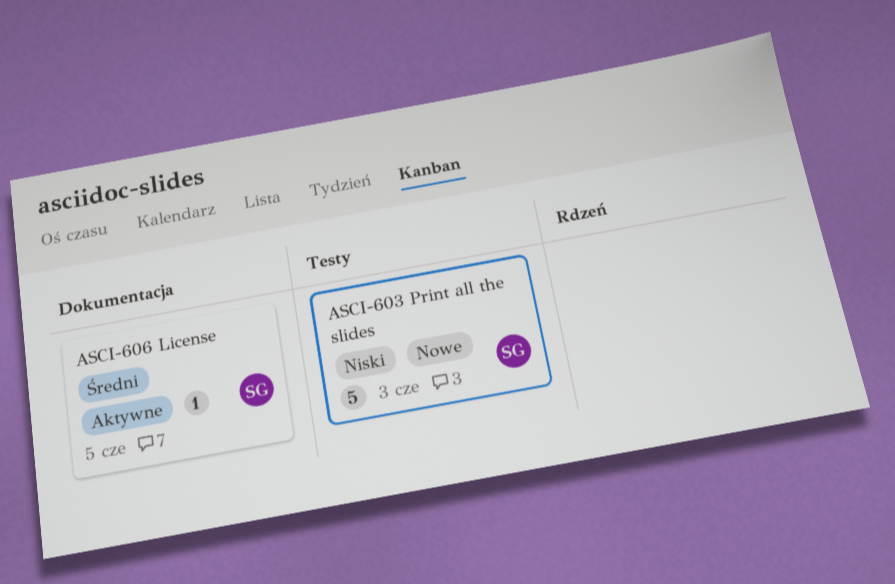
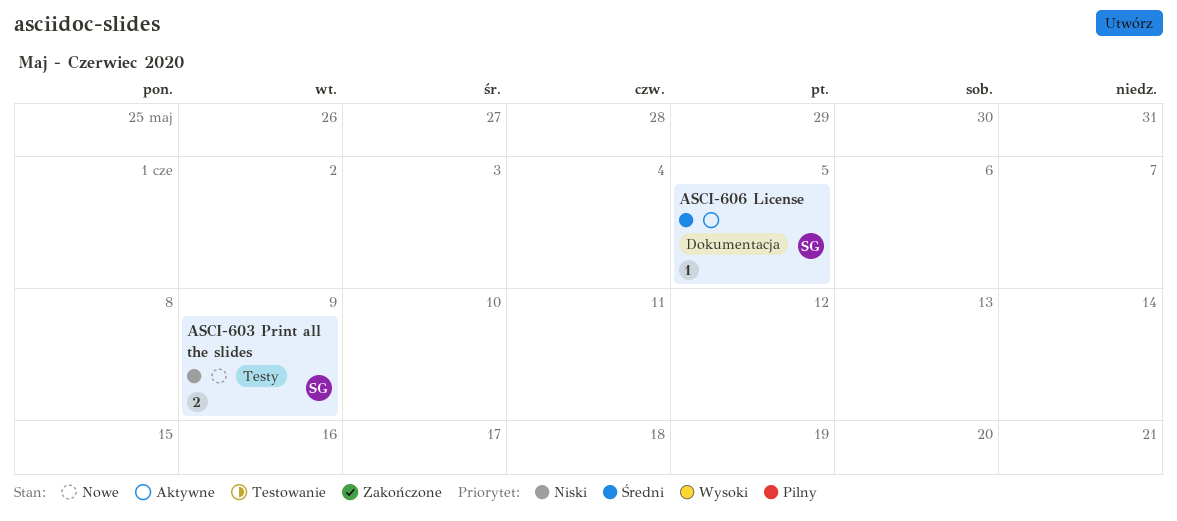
ASCI-603, estimate: 5 -> 2
ASCI-603, due: Jun 3 -> Jun 9

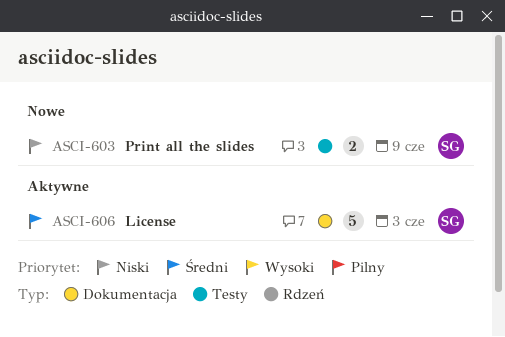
ASCI-606, estimate: 1 -> 5
ASCI-606, due: Jun 5 -> Jun 3

